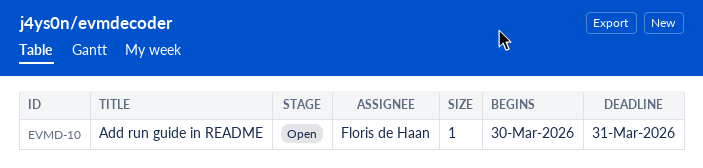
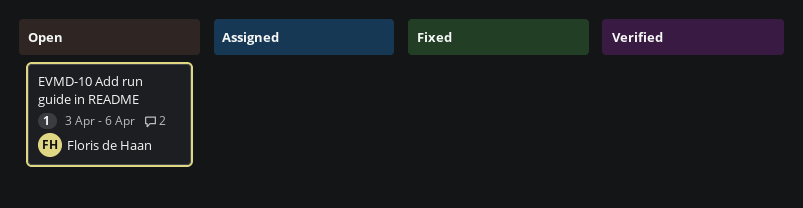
EVMD-10, start: Mar 30 -> Apr 3
EVMD-10, due: Mar 31 -> Apr 6

